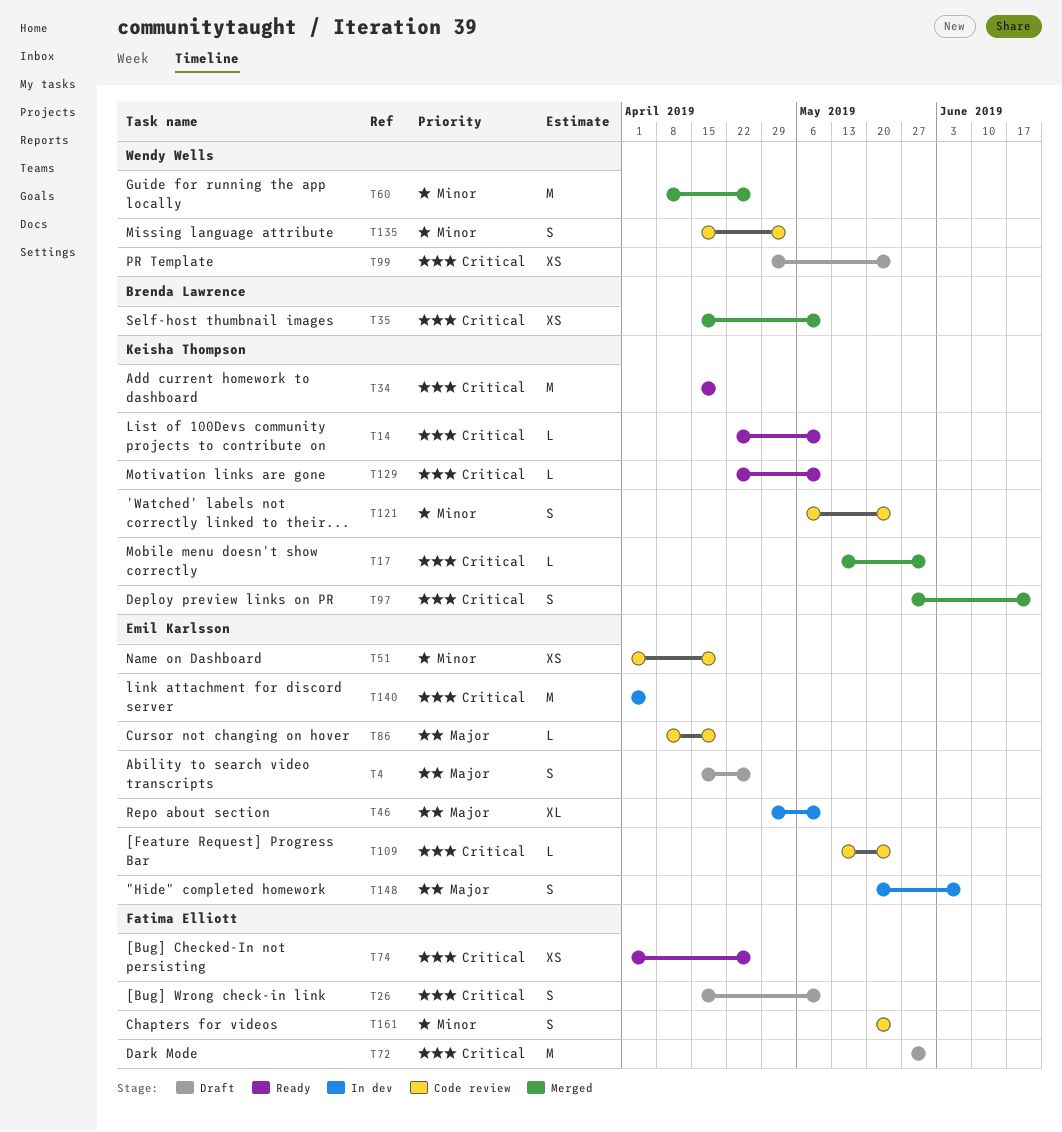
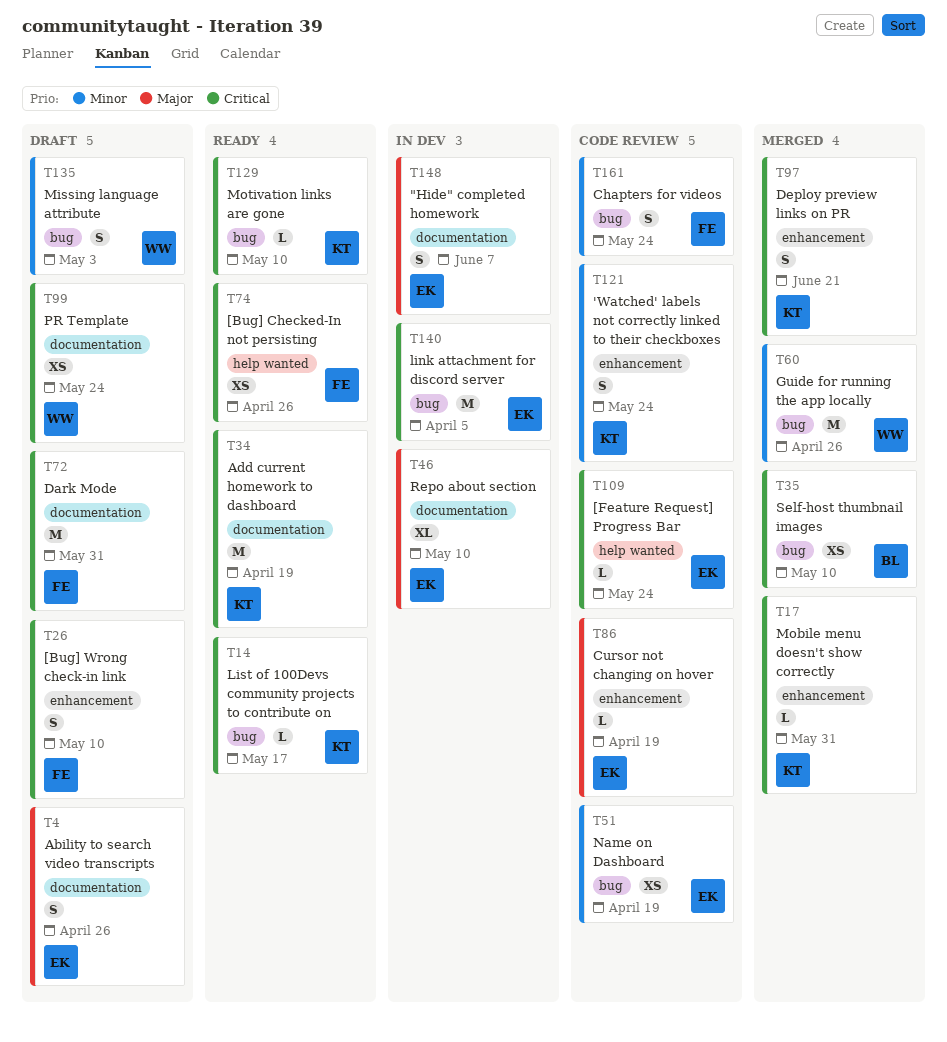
T14, due: May 10 -> May 17
T135, status: Code review -> Draft

